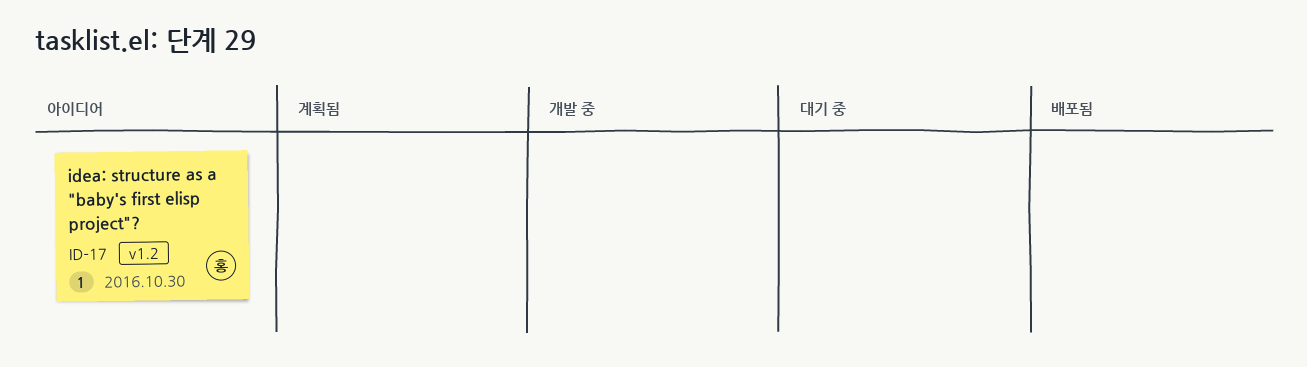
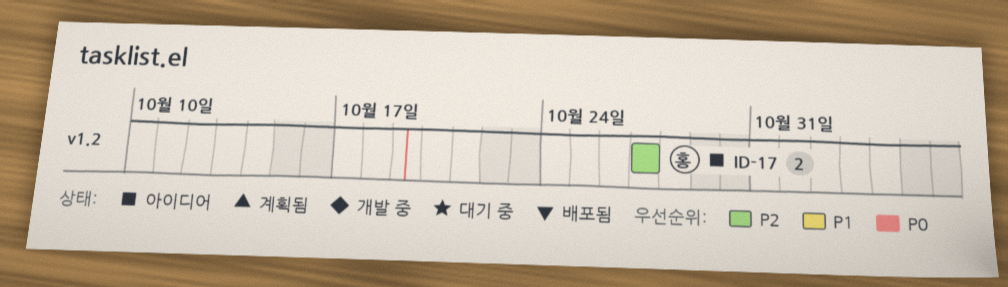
ID-17, estimate: 1 -> 2
ID-17, due: Oct 30 -> Oct 27

